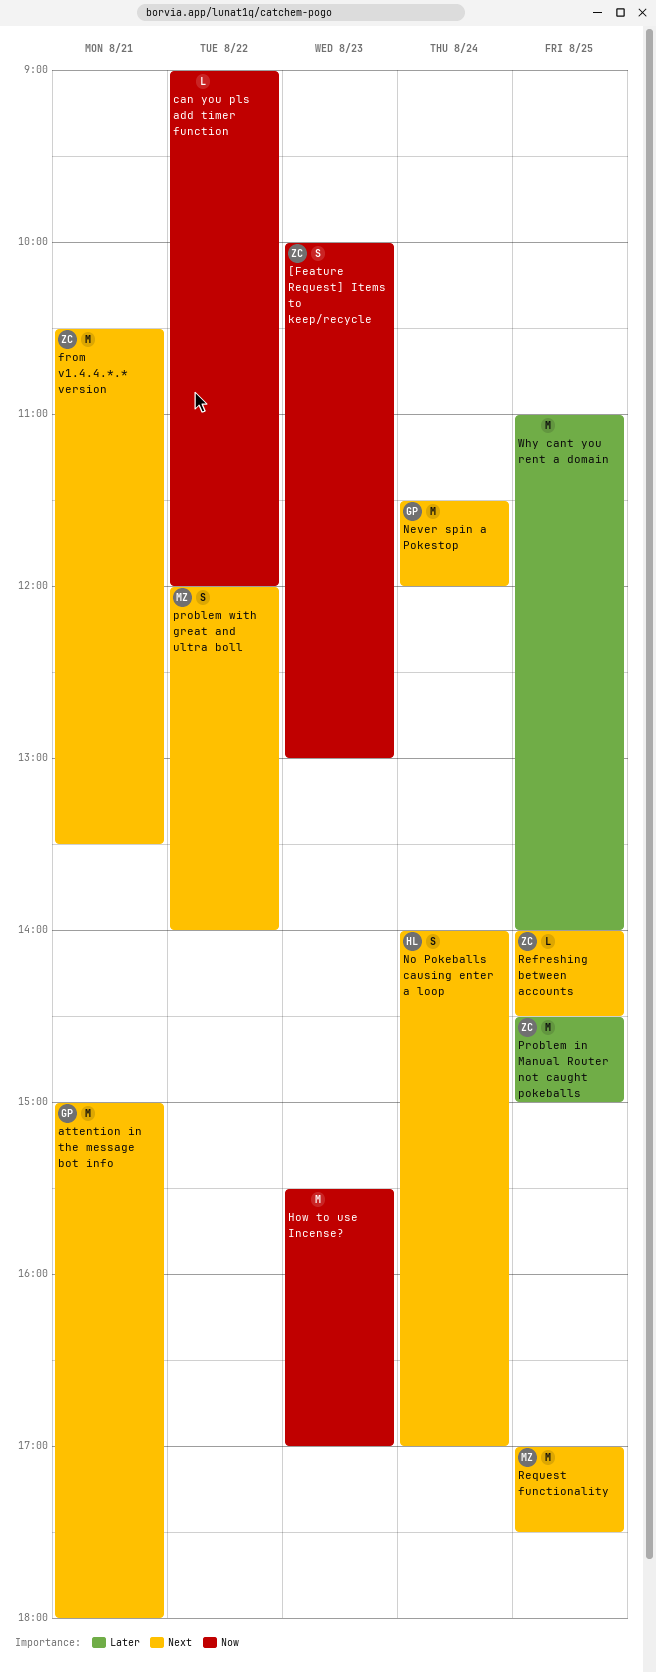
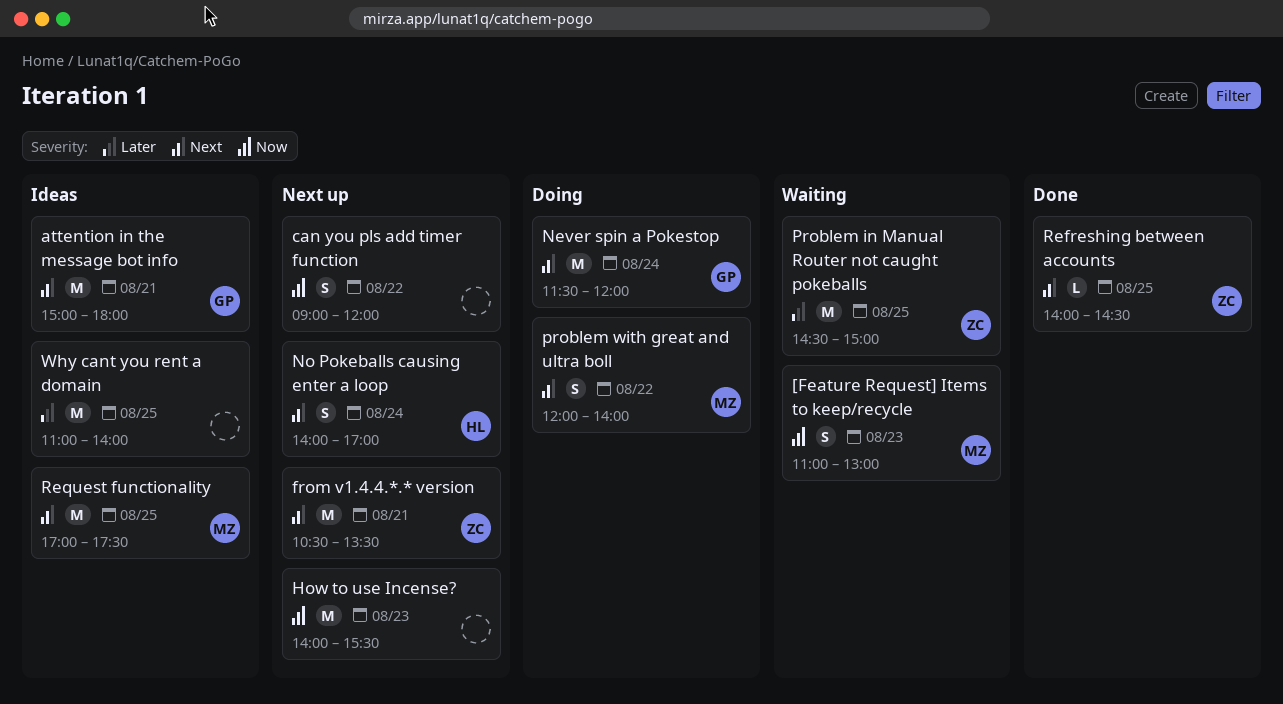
[Feature Request] Items to keep/recycle, owner: ZC -> MZ
[Feature Request] Items to keep/recycle, begins: 10:00 -> 11:00
can you pls add timer function, estimate: L -> S
How to use Incense?, begins: 15:30 -> 14:00
How to use Incense?, ends: 17:00 -> 15:30

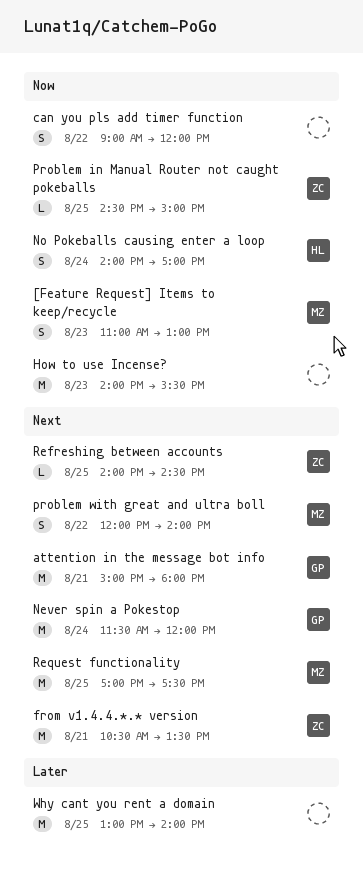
No Pokeballs causing enter a loop, priority: Next -> Now
Problem in Manual Router not caught pokeballs, priority: Later -> Now
Problem in Manual Router not caught pokeballs, estimate: M -> L
Why cant you rent a domain, begins: 11:00 -> 13:00

